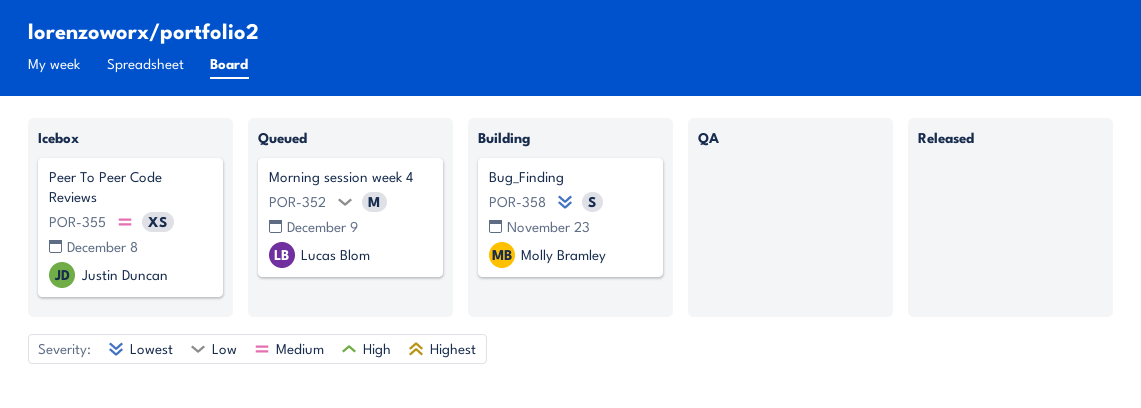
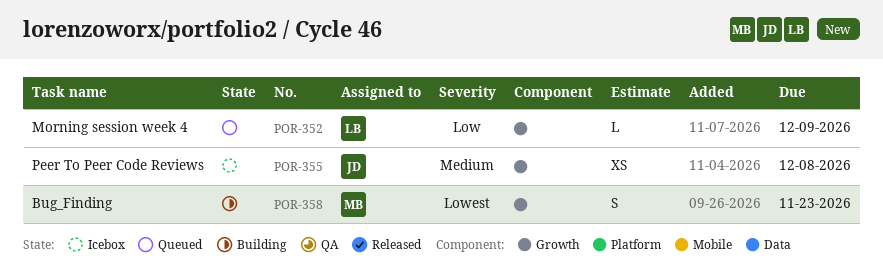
POR-352, estimate: M -> L

